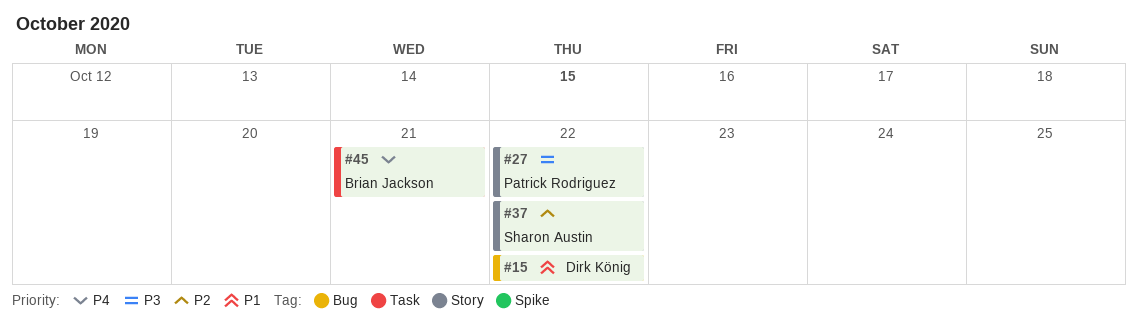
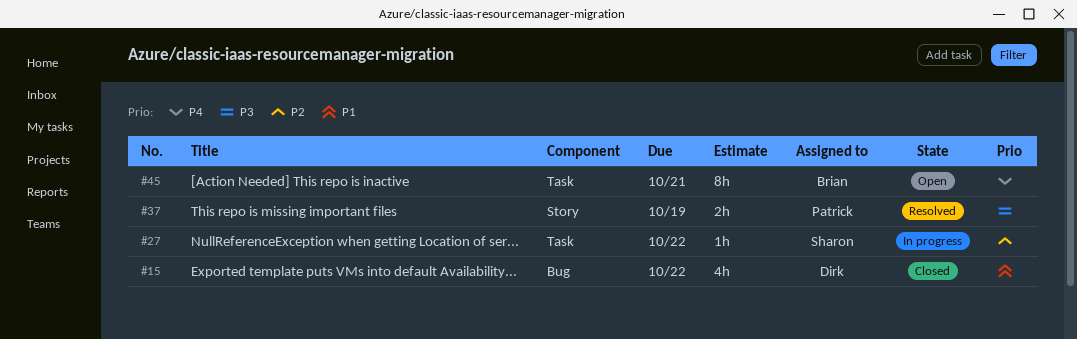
#27, owner: Patrick Rodriguez -> Sharon Austin
#27, priority: P3 -> P2
#27, label: Story -> Task
#37, owner: Sharon Austin -> Patrick Rodriguez
#37, priority: P2 -> P3
#37, due: Oct 22 -> Oct 19

